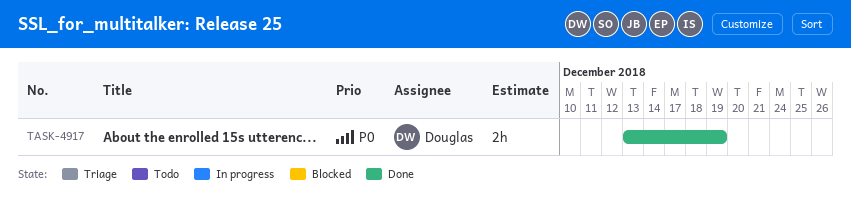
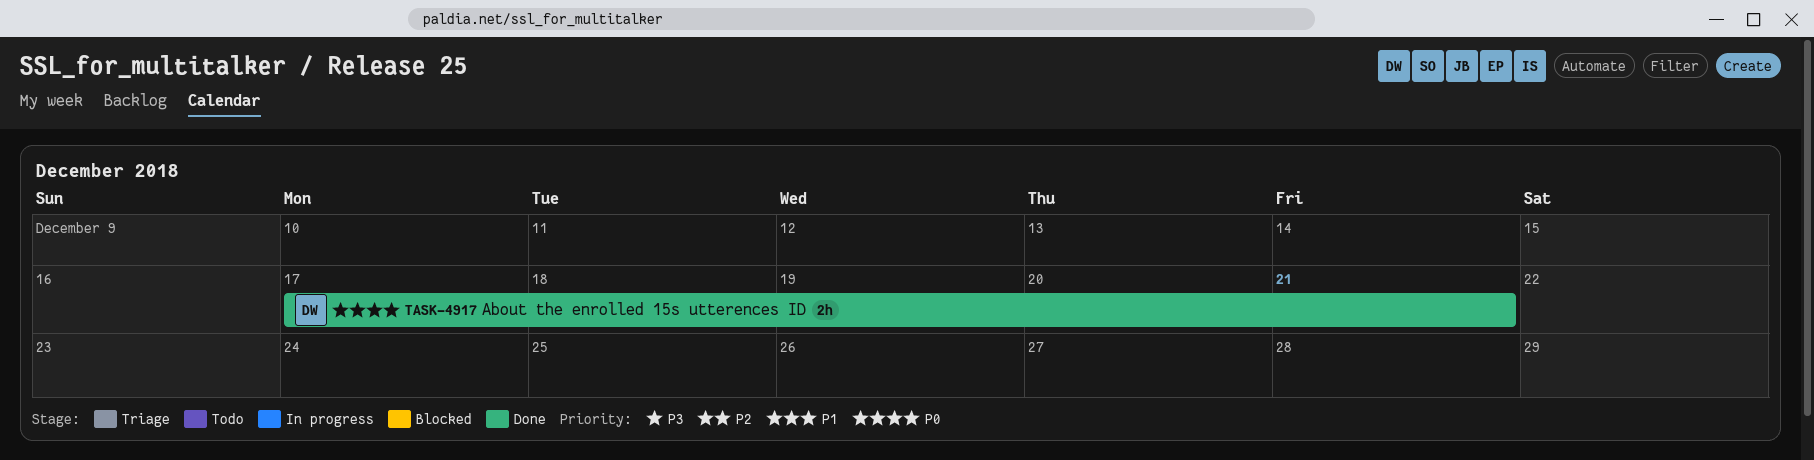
TASK-4917, start: Dec 13 -> Dec 17
TASK-4917, due: Dec 19 -> Dec 21

